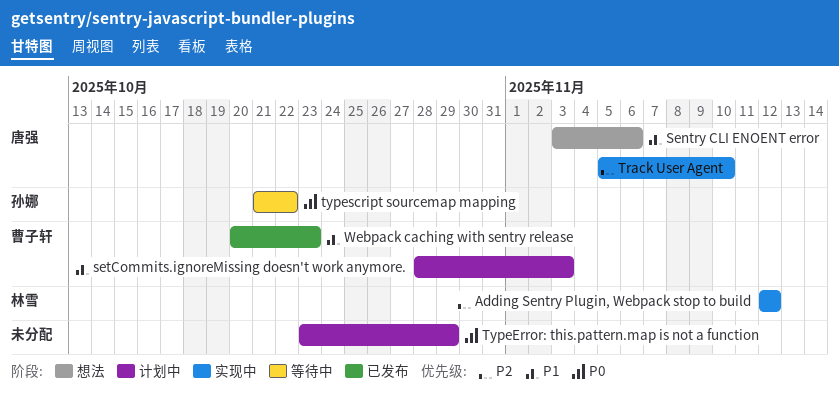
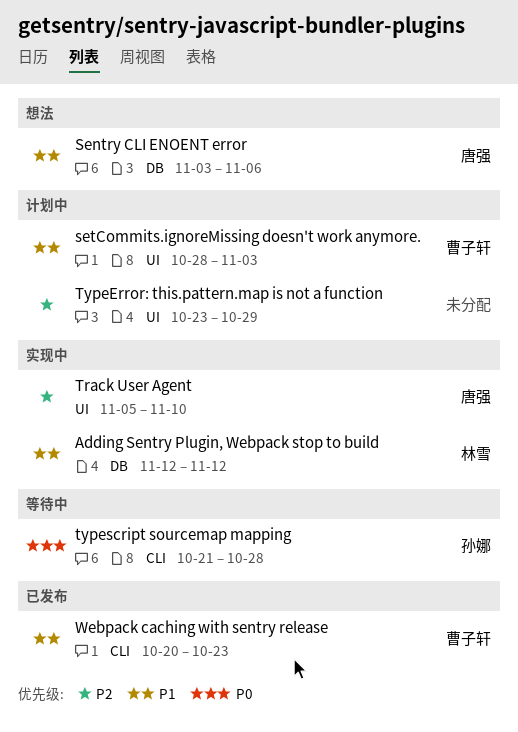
Adding Sentry Plugin, Webpack stop to build, priority: P2 -> P1
TypeError: this.pattern.map is not a function, priority: P0 -> P2
typescript sourcemap mapping, due: Oct 22 -> Oct 28

